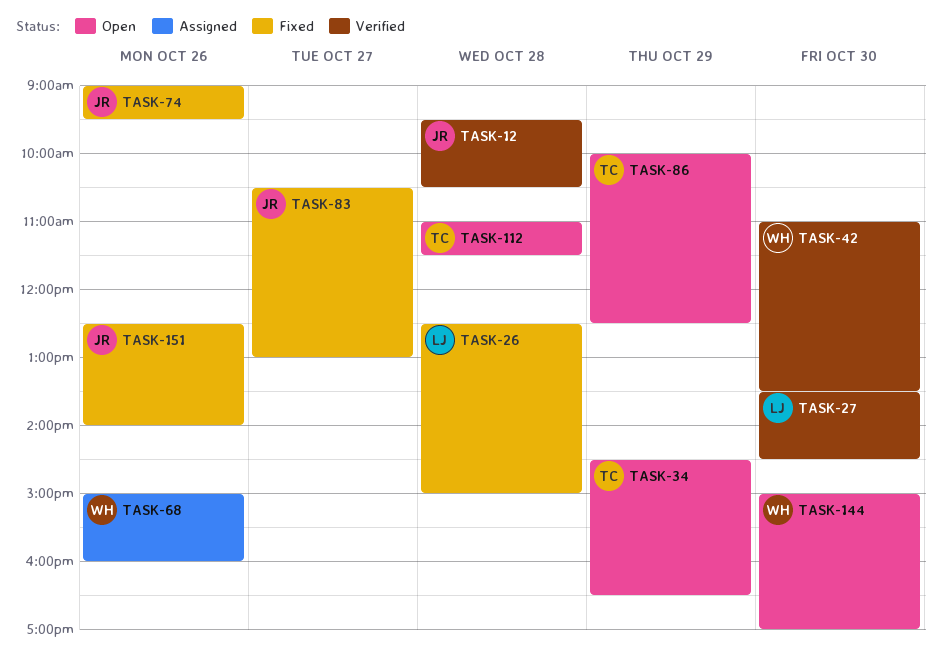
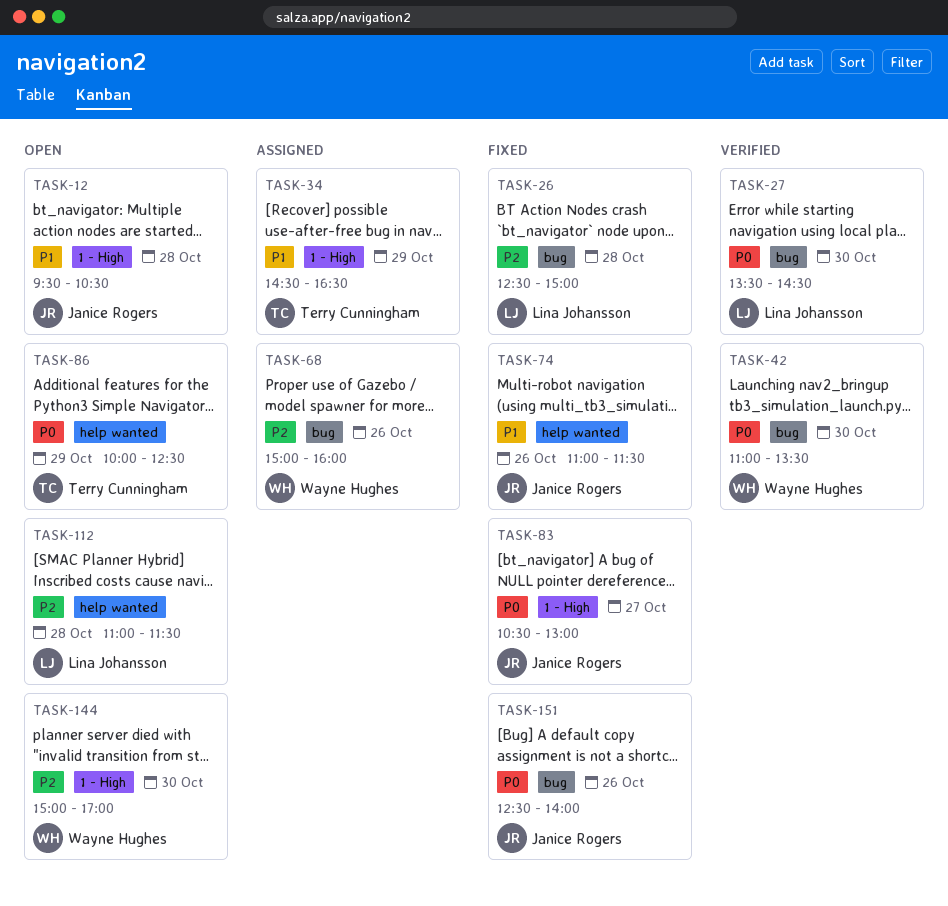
TASK-12, status: Verified -> Open
TASK-34, status: Open -> Assigned
TASK-74, begins: 09:00 -> 11:00
TASK-74, ends: 09:30 -> 11:30
TASK-112, owner: Terry Cunningham -> Lina Johansson

